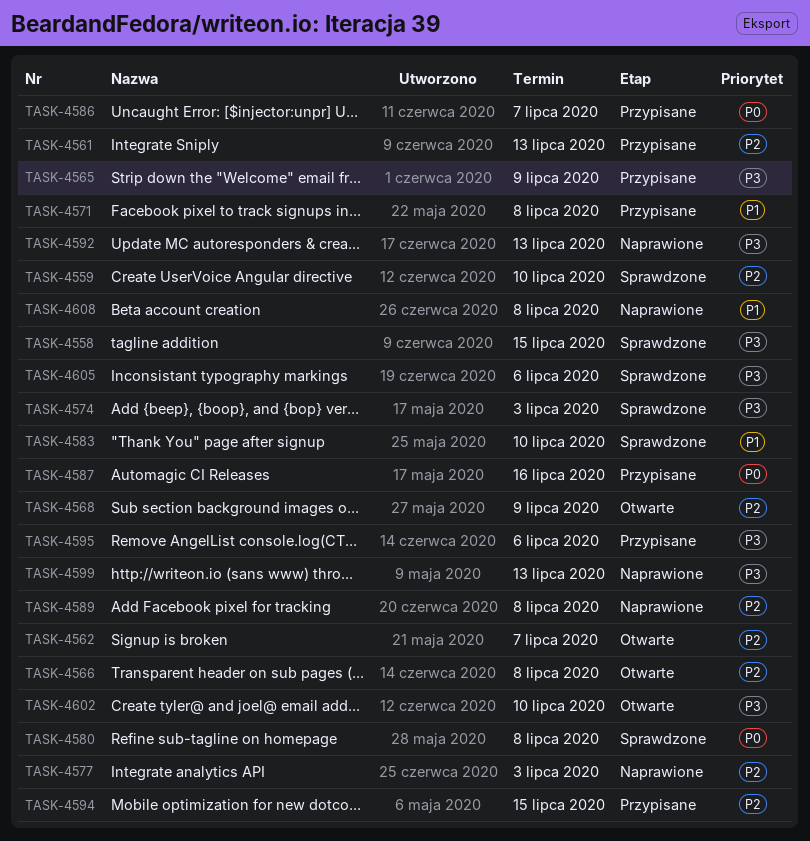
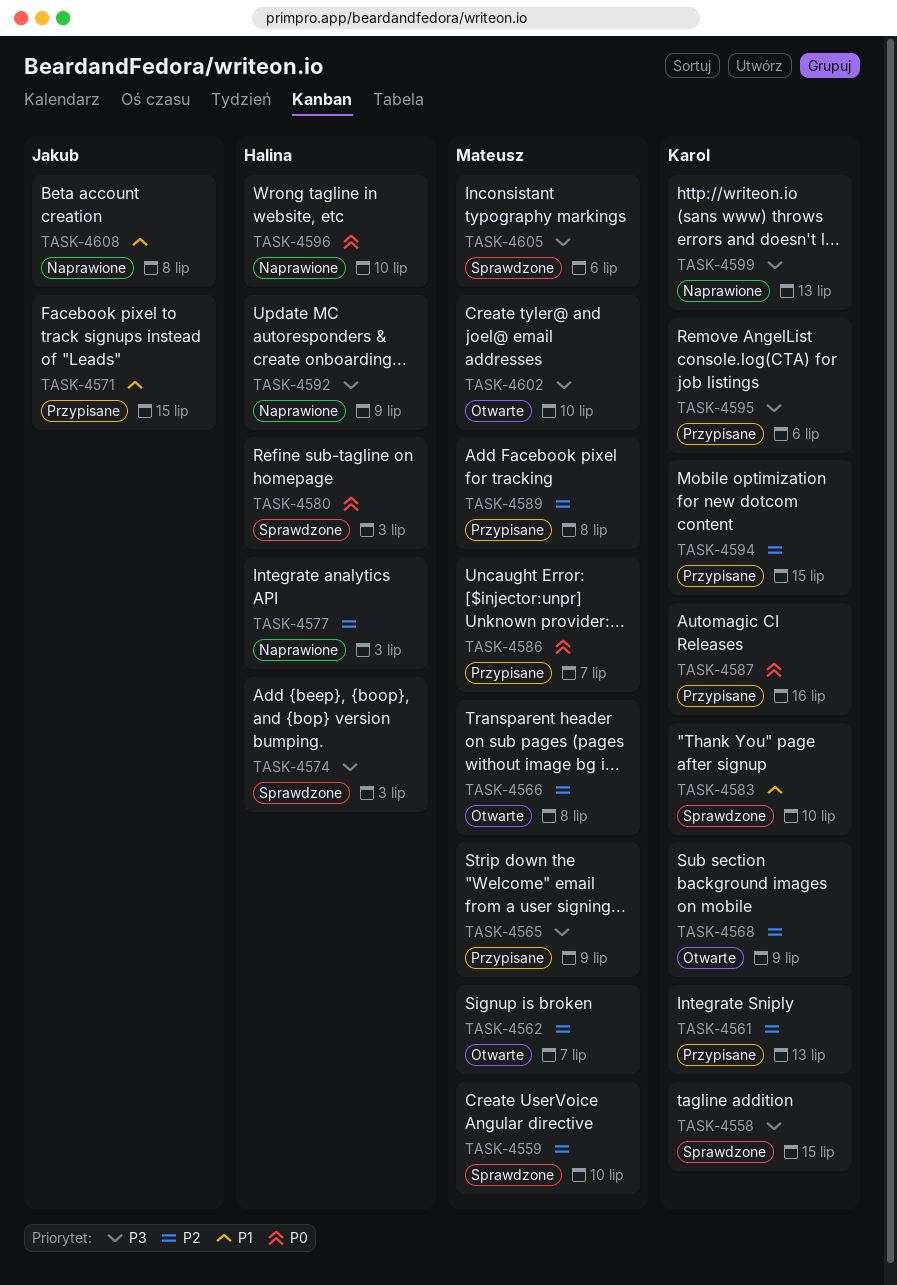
TASK-4571, due: Jul 8 -> Jul 15
TASK-4580, due: Jul 8 -> Jul 3
TASK-4589, status: Naprawione -> Przypisane
TASK-4592, due: Jul 13 -> Jul 9
TASK-4596: none -> present

